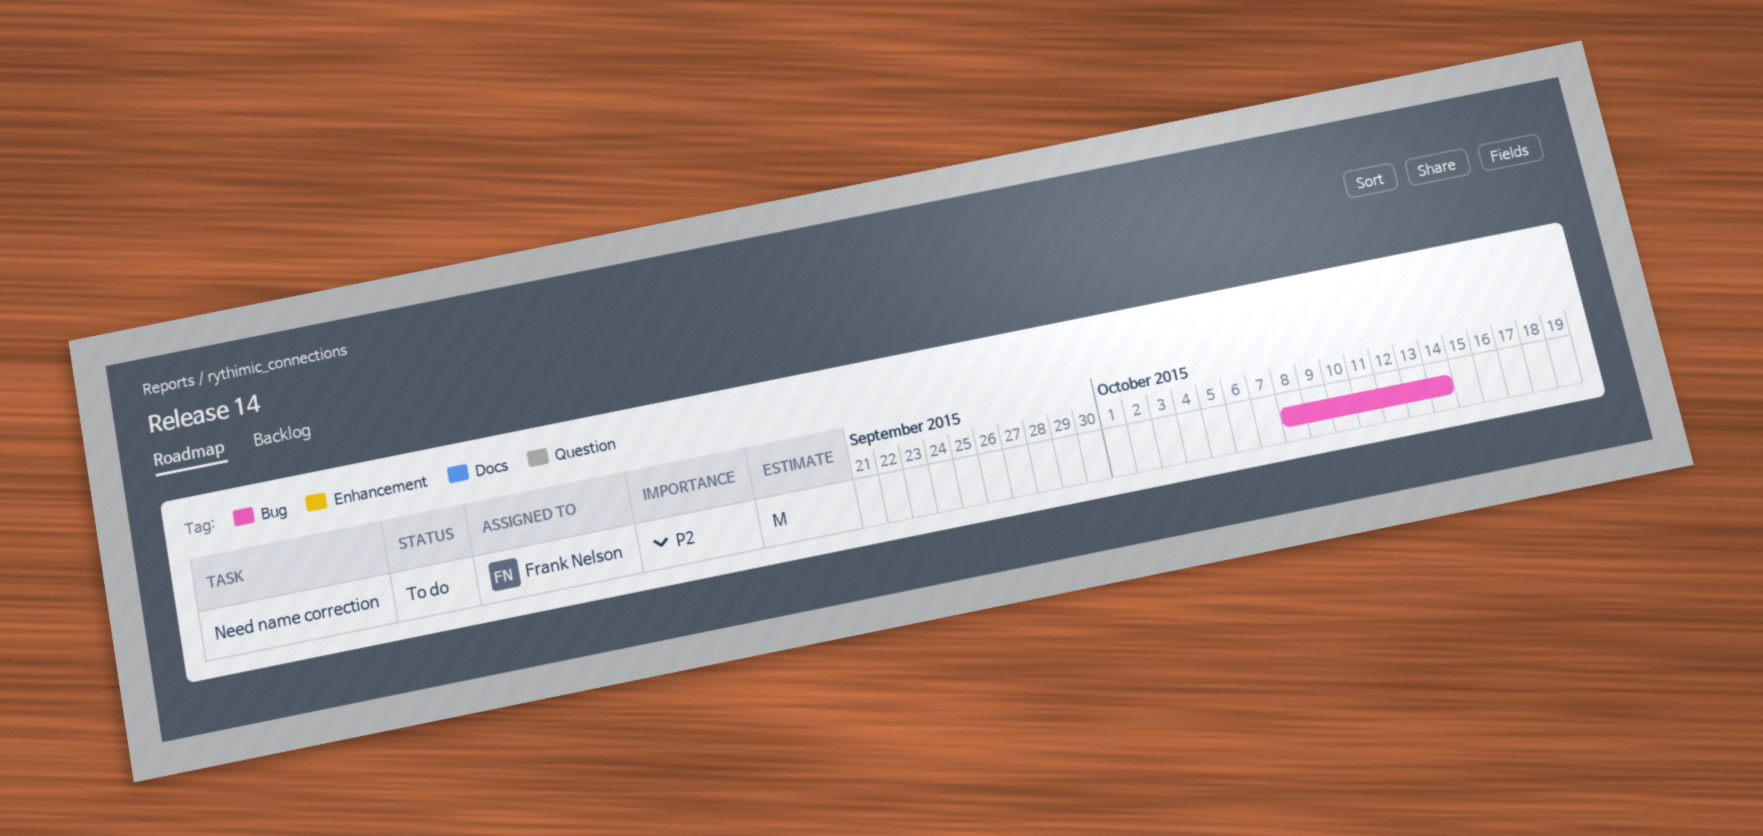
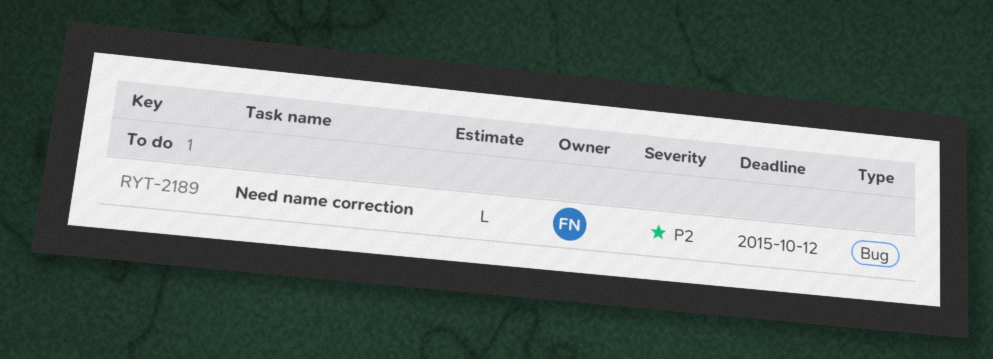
Need name correction, estimate: M -> L
Need name correction, due: Oct 14 -> Oct 12

